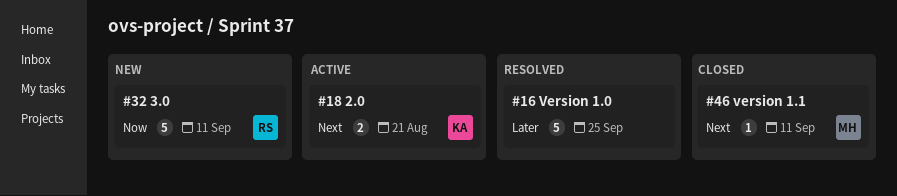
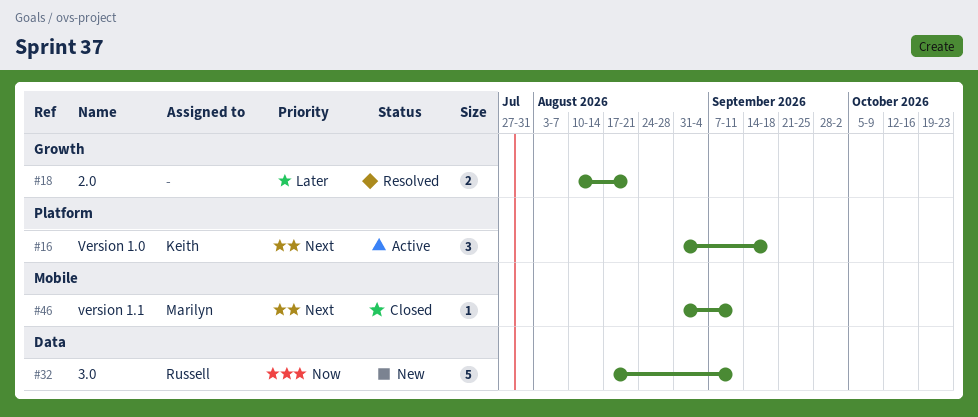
#16, status: Resolved -> Active
#16, owner: none -> Keith
#16, priority: Later -> Next
#16, estimate: 5 -> 3
#16, due: Sep 25 -> Sep 18
#18, status: Active -> Resolved
#18, owner: Keith -> none
#18, priority: Next -> Later

